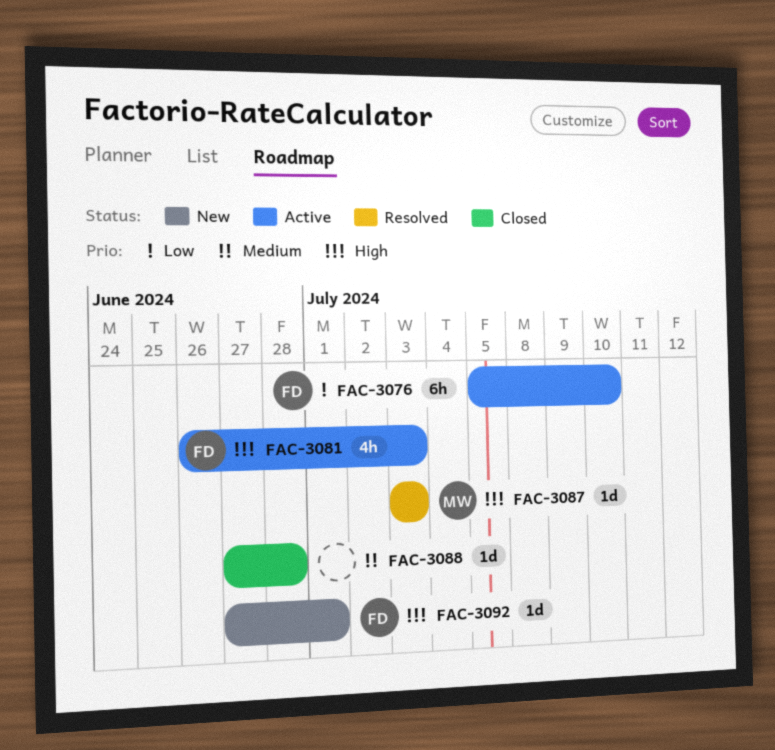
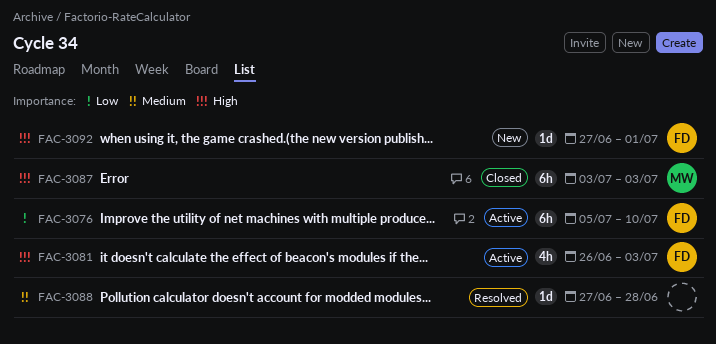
FAC-3087, status: Resolved -> Closed
FAC-3087, estimate: 1d -> 6h
FAC-3088, status: Closed -> Resolved

